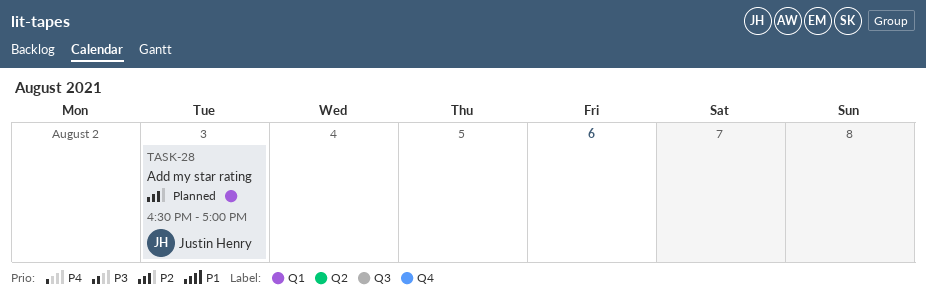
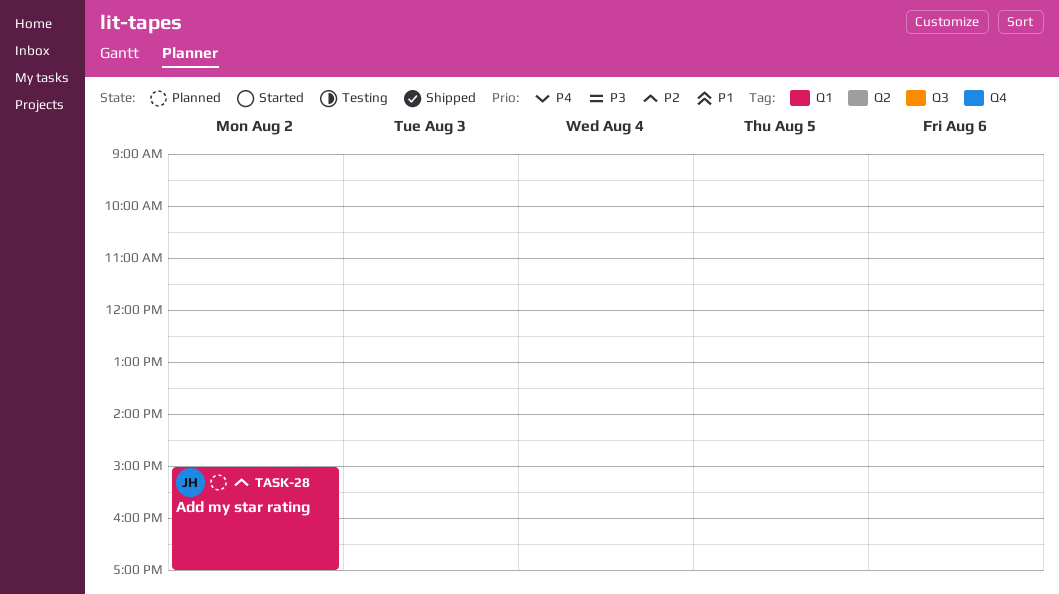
TASK-28, day: Aug 3 -> Aug 2
TASK-28, begins: 16:30 -> 15:00

